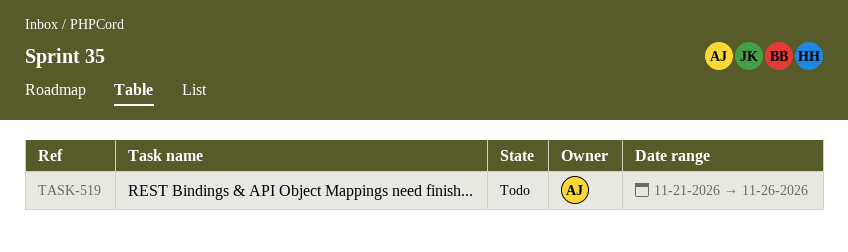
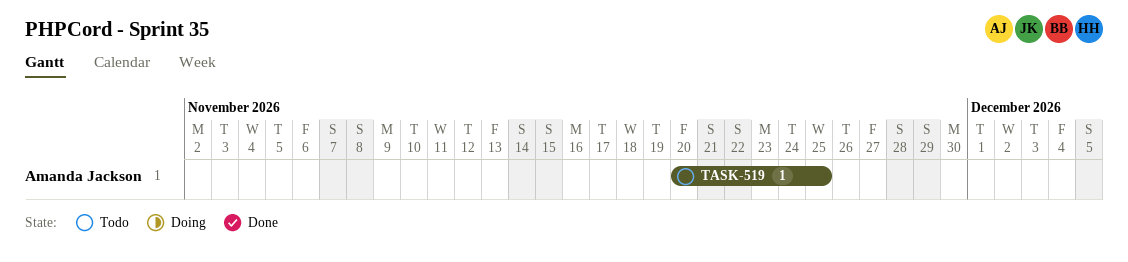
TASK-519, start: Nov 21 -> Nov 20
TASK-519, due: Nov 26 -> Nov 25

